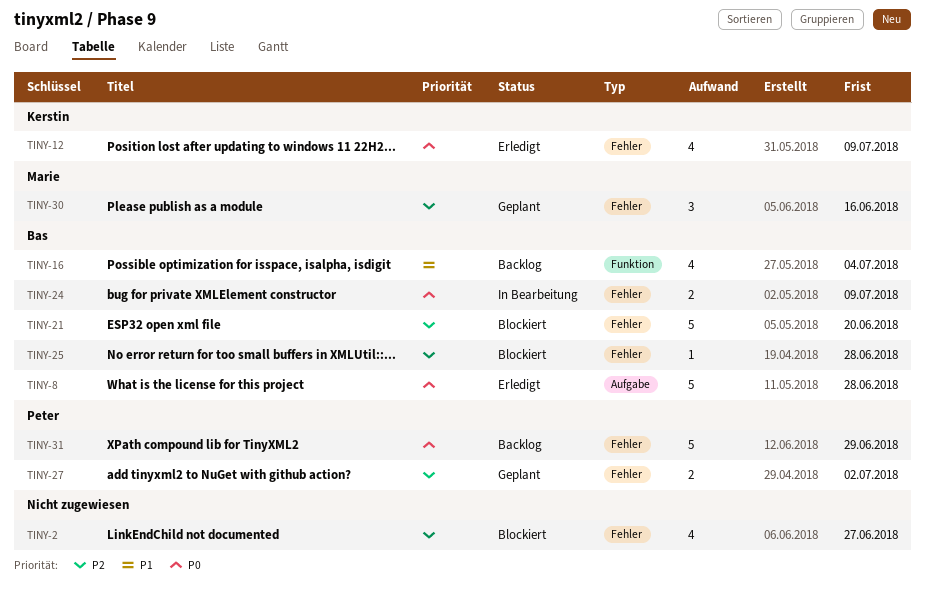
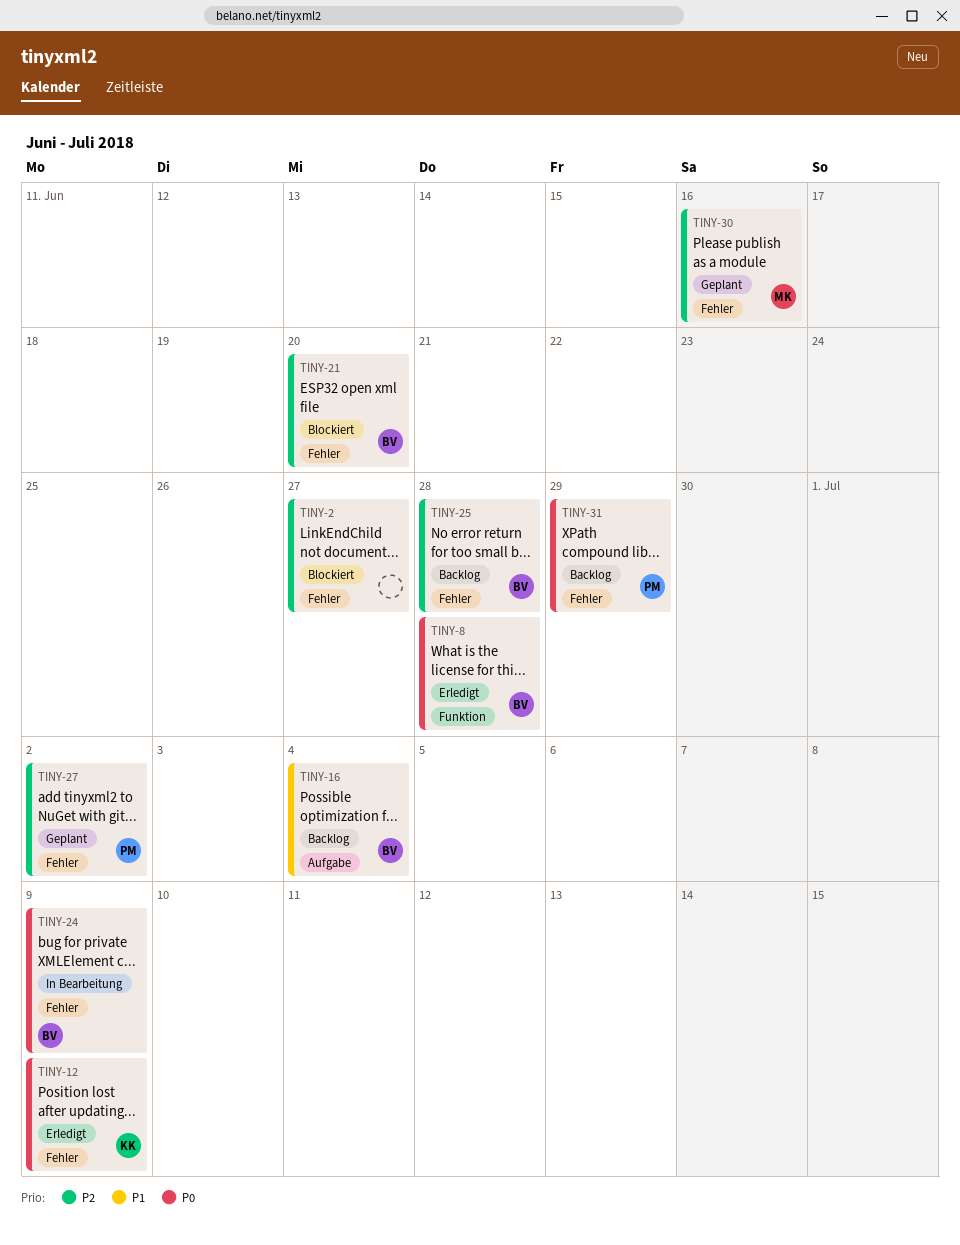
TINY-8, label: Aufgabe -> Funktion
TINY-16, label: Funktion -> Aufgabe
TINY-25, status: Blockiert -> Backlog

